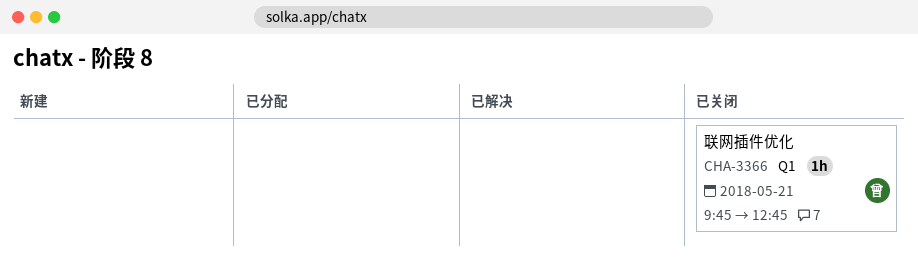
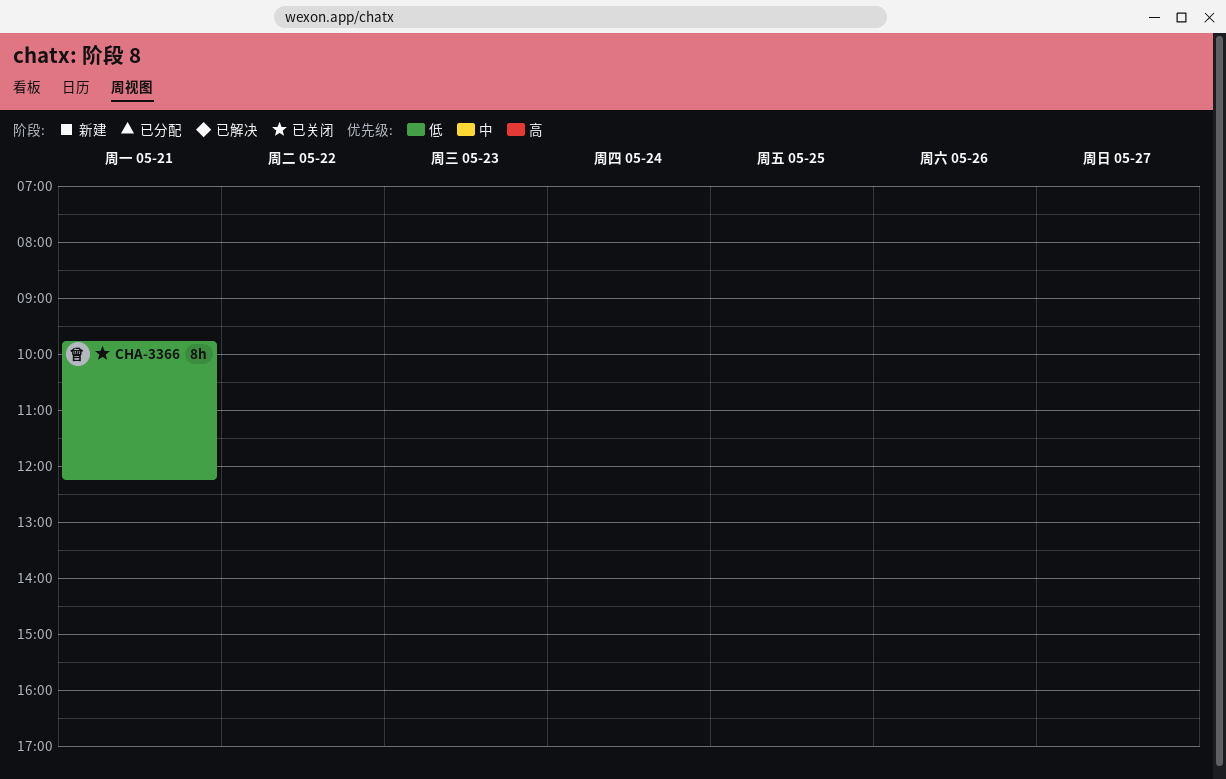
CHA-3366, estimate: 1h -> 8h
CHA-3366, ends: 12:45 -> 12:15

